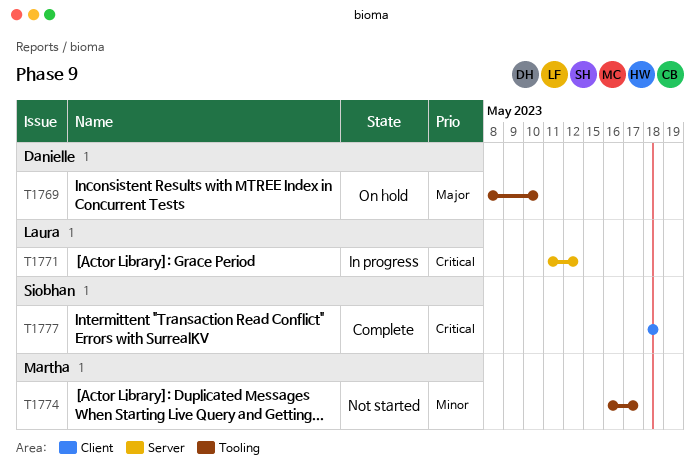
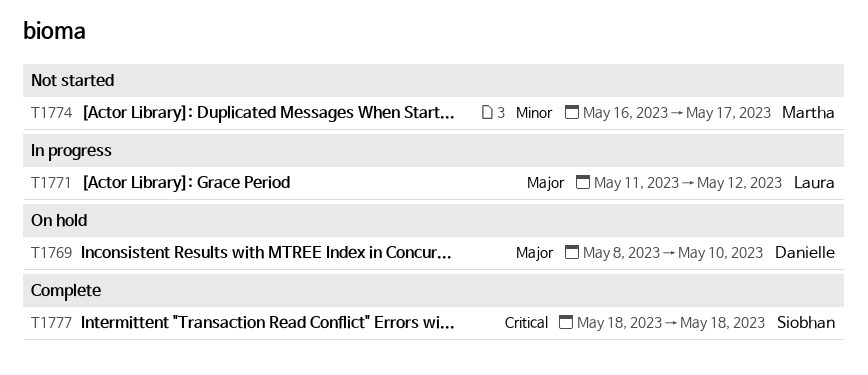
T1771, priority: Critical -> Major

